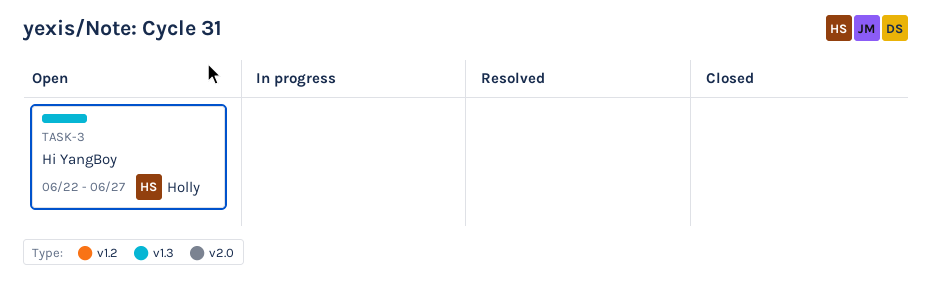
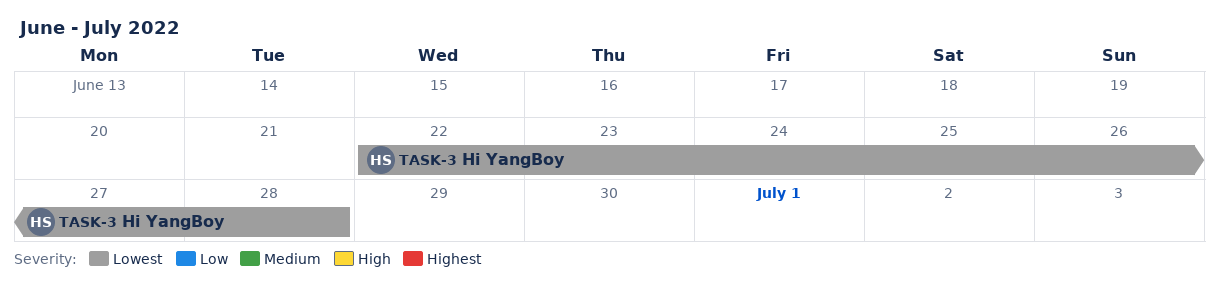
TASK-3, due: Jun 27 -> Jun 28

